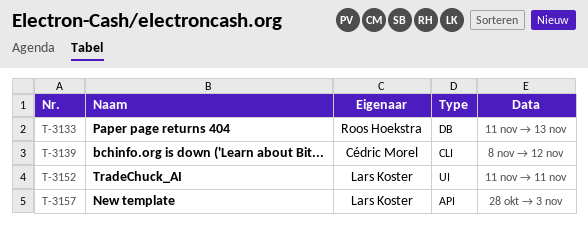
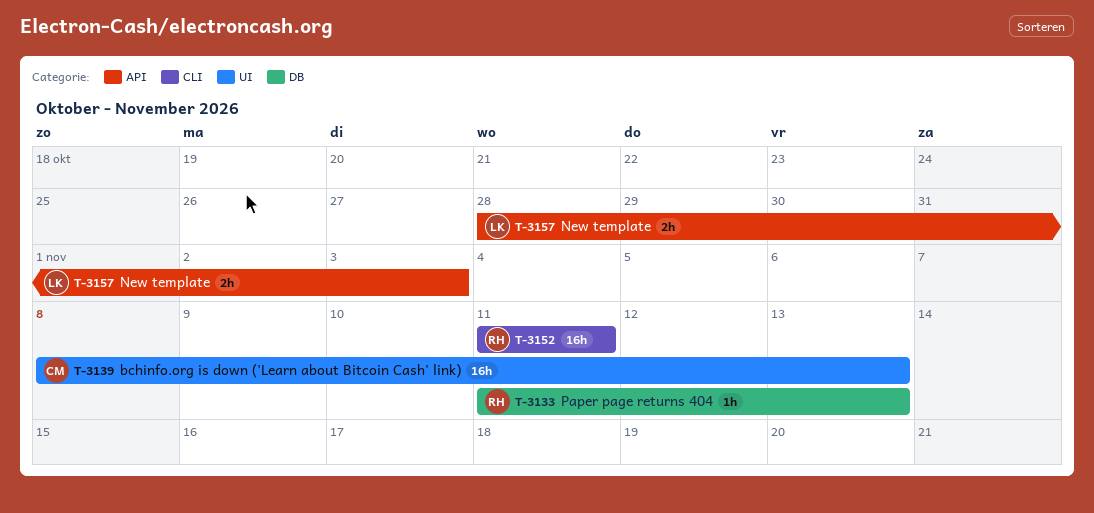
T-3139, label: CLI -> UI
T-3139, due: Nov 12 -> Nov 13
T-3152, owner: Lars Koster -> Roos Hoekstra
T-3152, label: UI -> CLI

